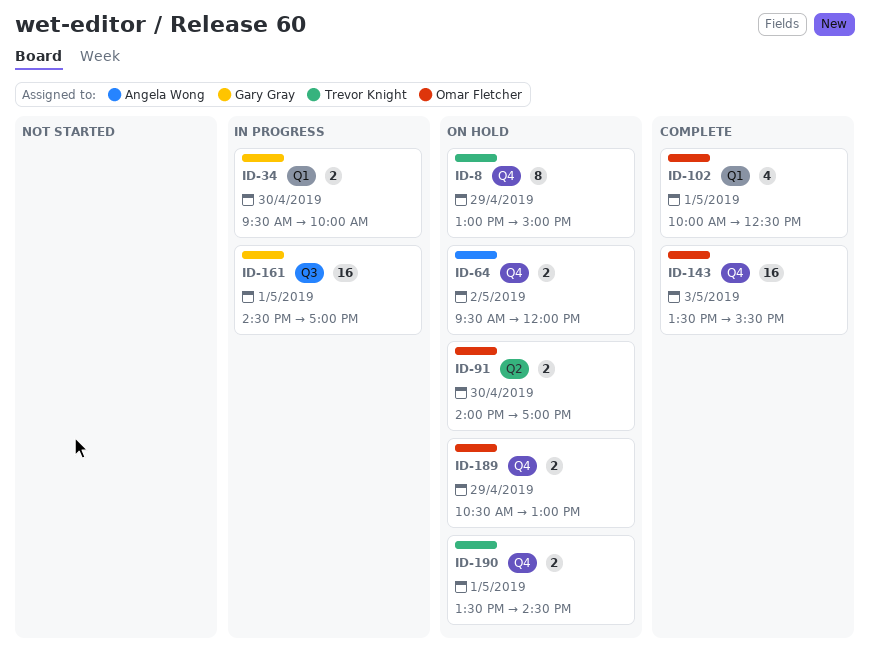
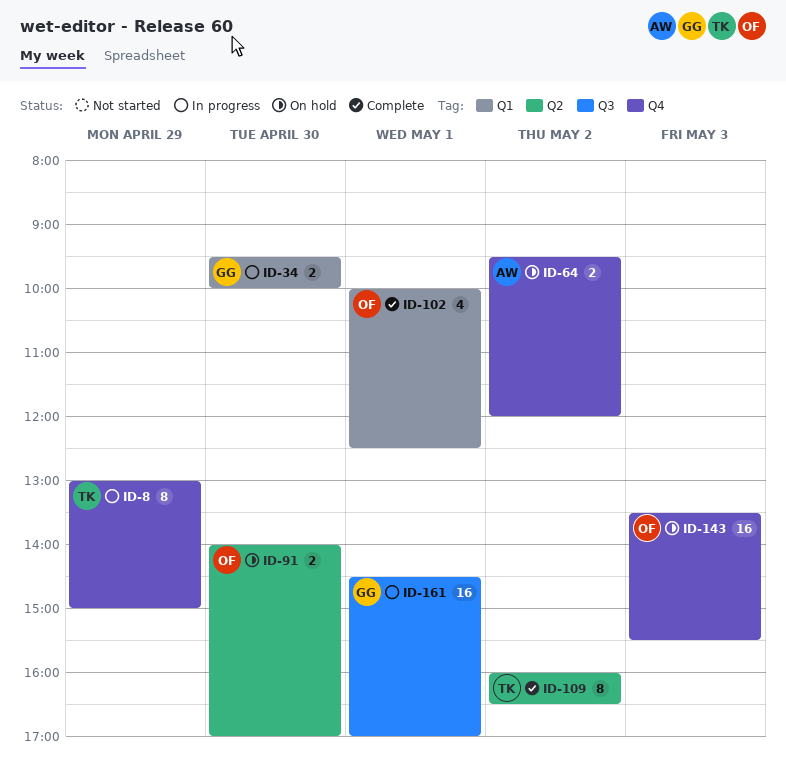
ID-8, status: On hold -> In progress
ID-109: none -> present
ID-143, status: Complete -> On hold
ID-189: present -> none
ID-190: present -> none

